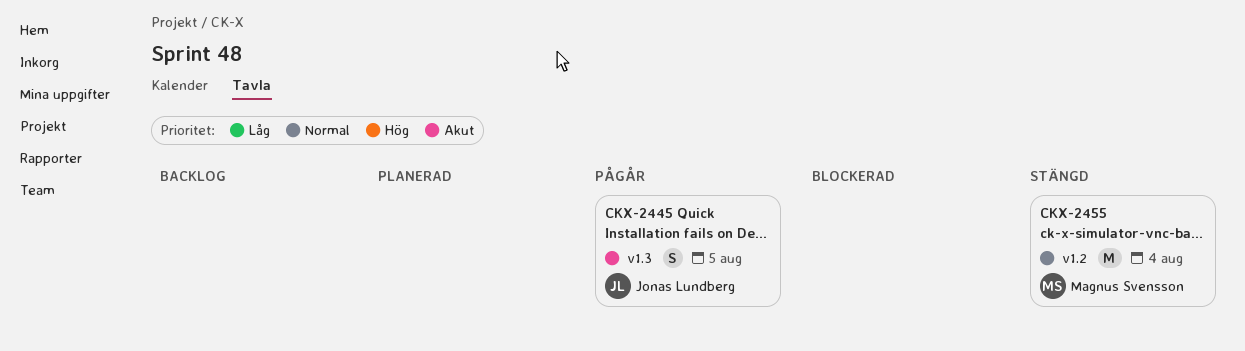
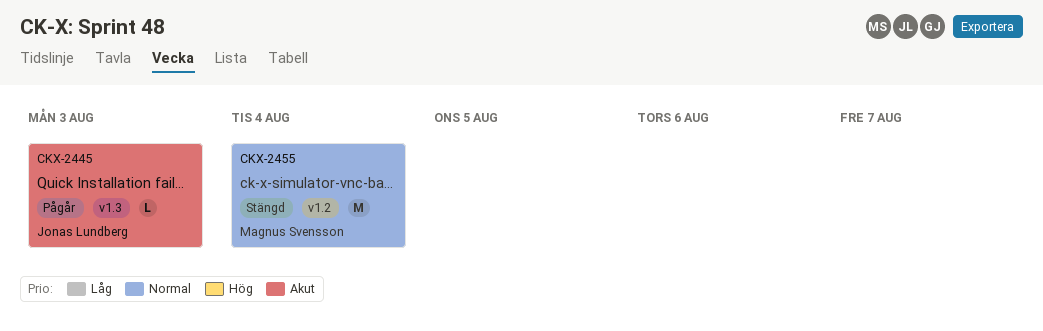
CKX-2445, estimate: S -> L
CKX-2445, due: Aug 5 -> Aug 3

